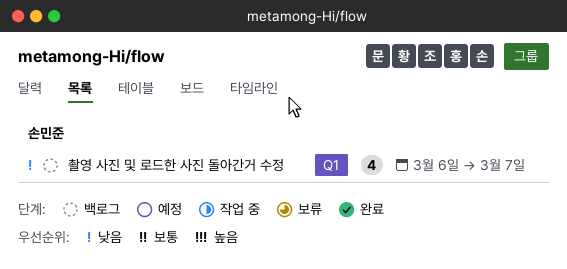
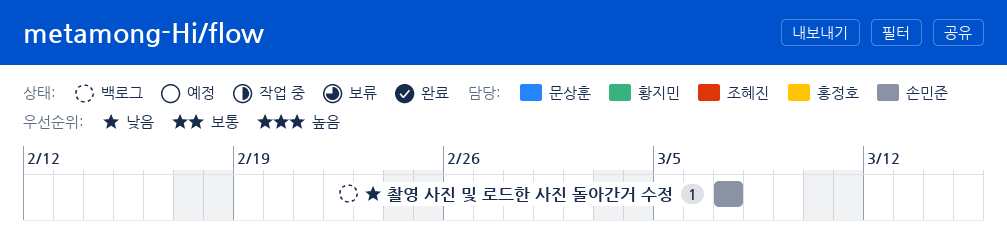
촬영 사진 및 로드한 사진 돌아간거 수정, estimate: 4 -> 1
촬영 사진 및 로드한 사진 돌아간거 수정, start: Mar 6 -> Mar 7

